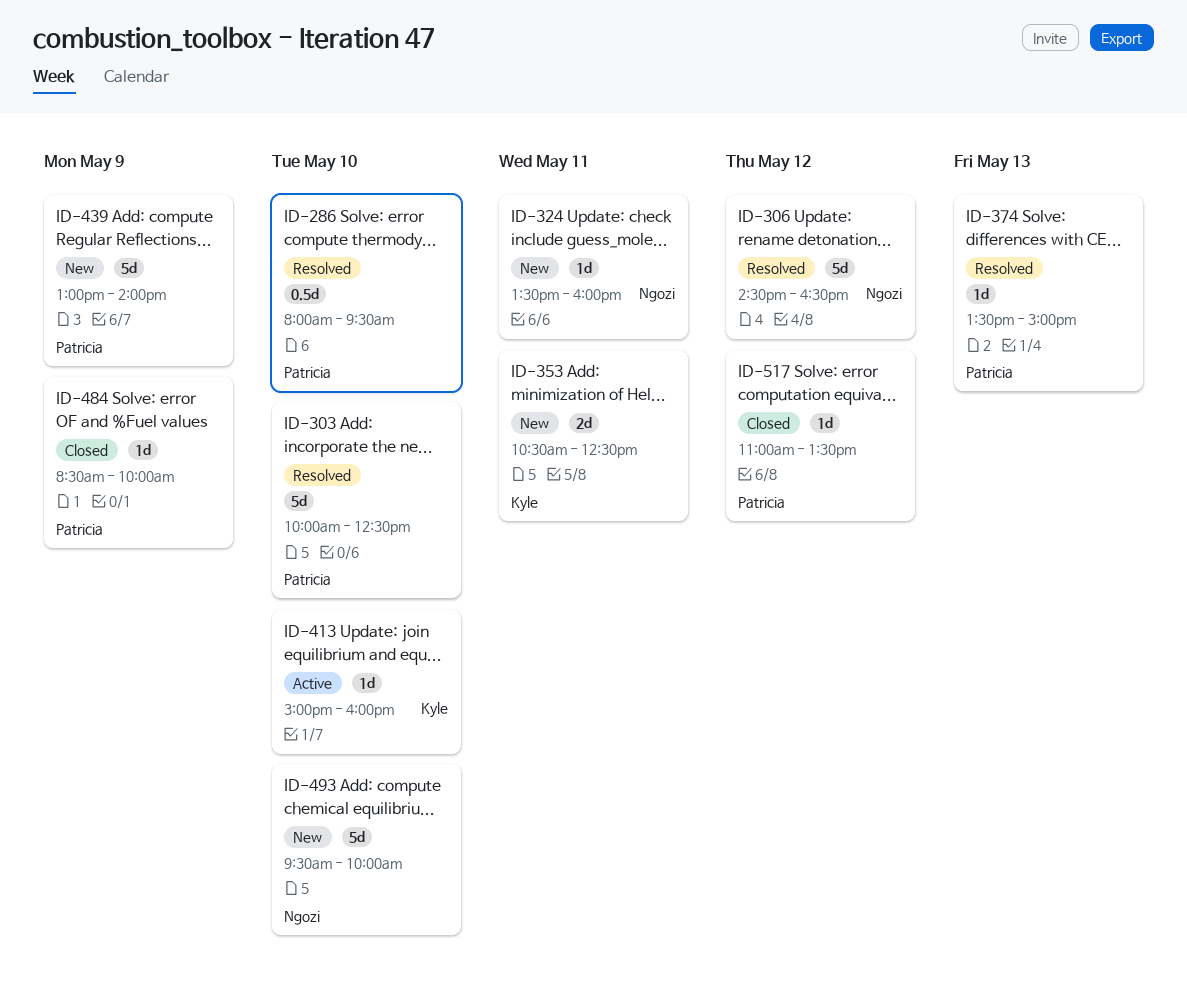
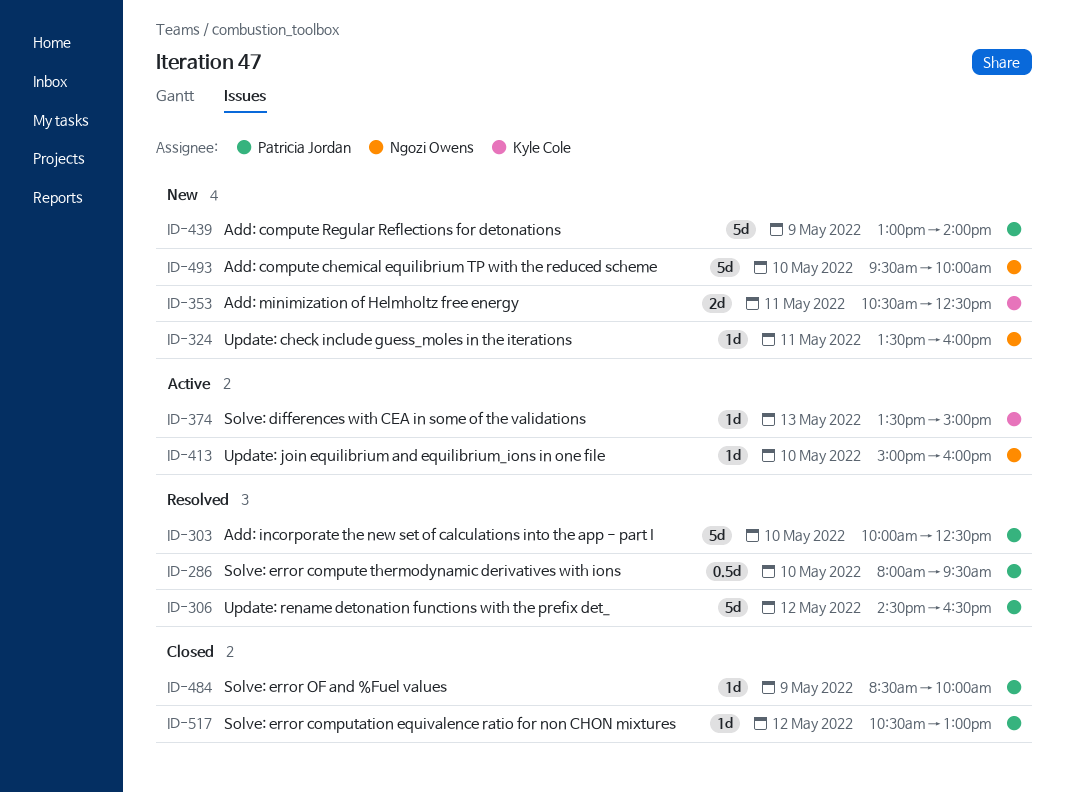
ID-306, owner: Ngozi Owens -> Patricia Jordan
ID-374, status: Resolved -> Active
ID-374, owner: Patricia Jordan -> Kyle Cole
ID-413, owner: Kyle Cole -> Ngozi Owens
ID-517, begins: 11:00 -> 10:30
ID-517, ends: 13:30 -> 13:00

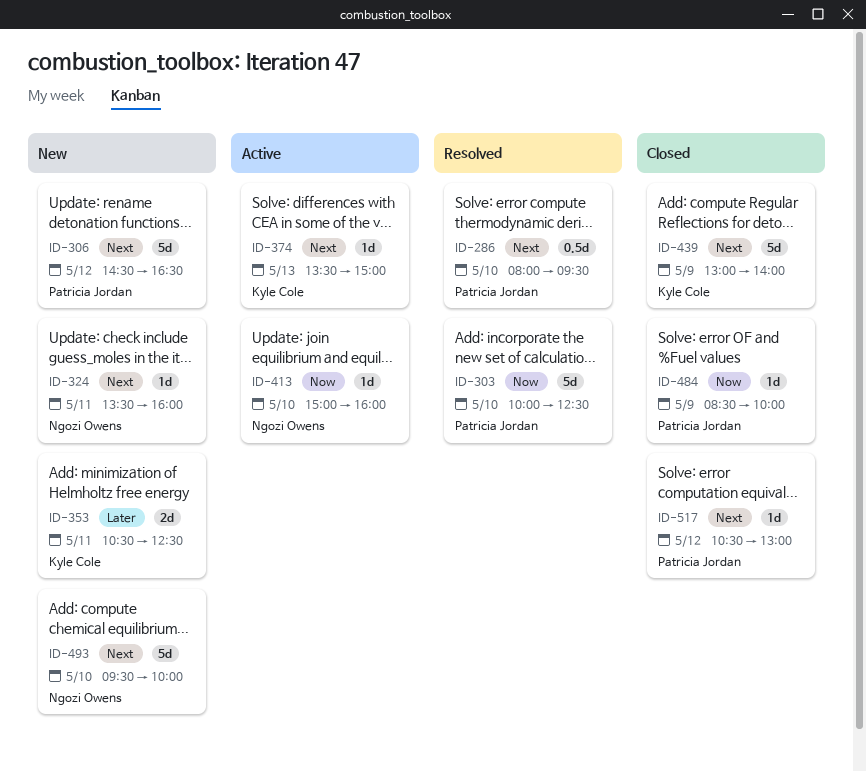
ID-306, status: Resolved -> New
ID-439, status: New -> Closed
ID-439, owner: Patricia Jordan -> Kyle Cole

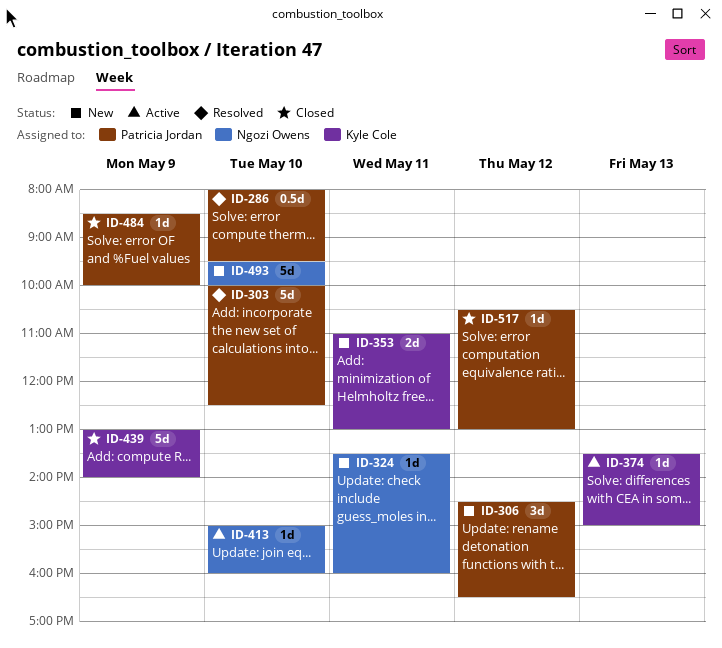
ID-306, estimate: 5d -> 3d
ID-353, begins: 10:30 -> 11:00
ID-353, ends: 12:30 -> 13:00

